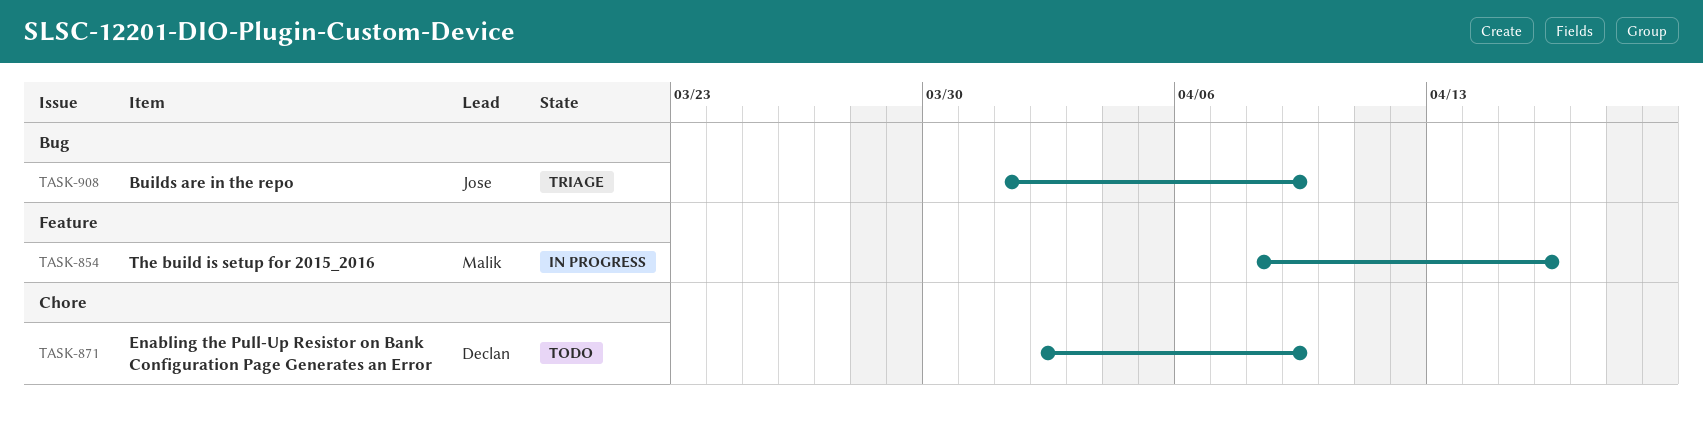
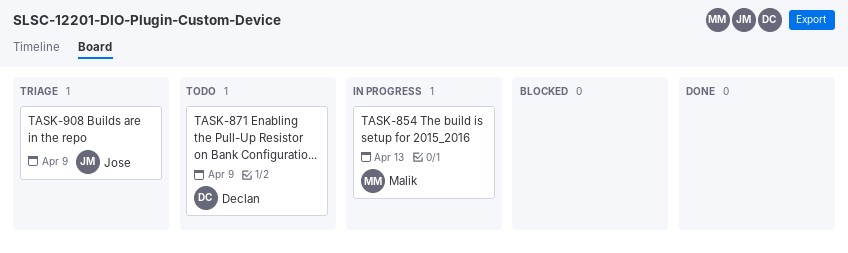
TASK-854, due: Apr 16 -> Apr 13

